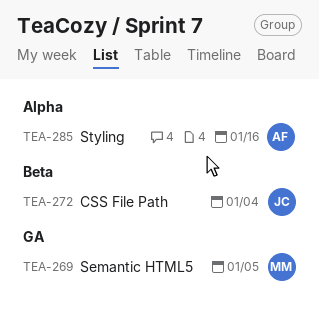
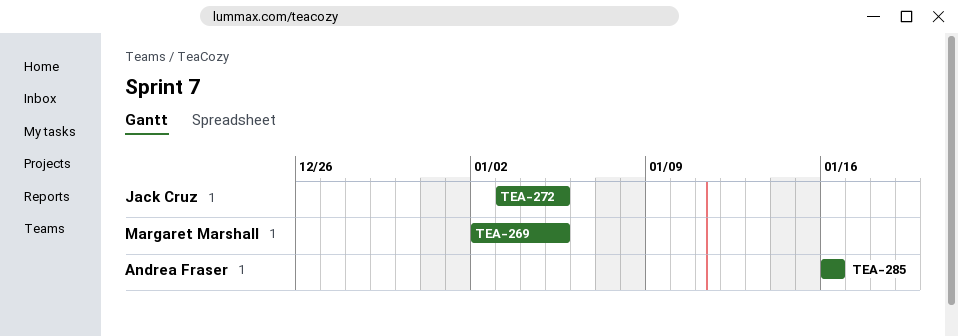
TEA-272, due: Jan 4 -> Jan 5

